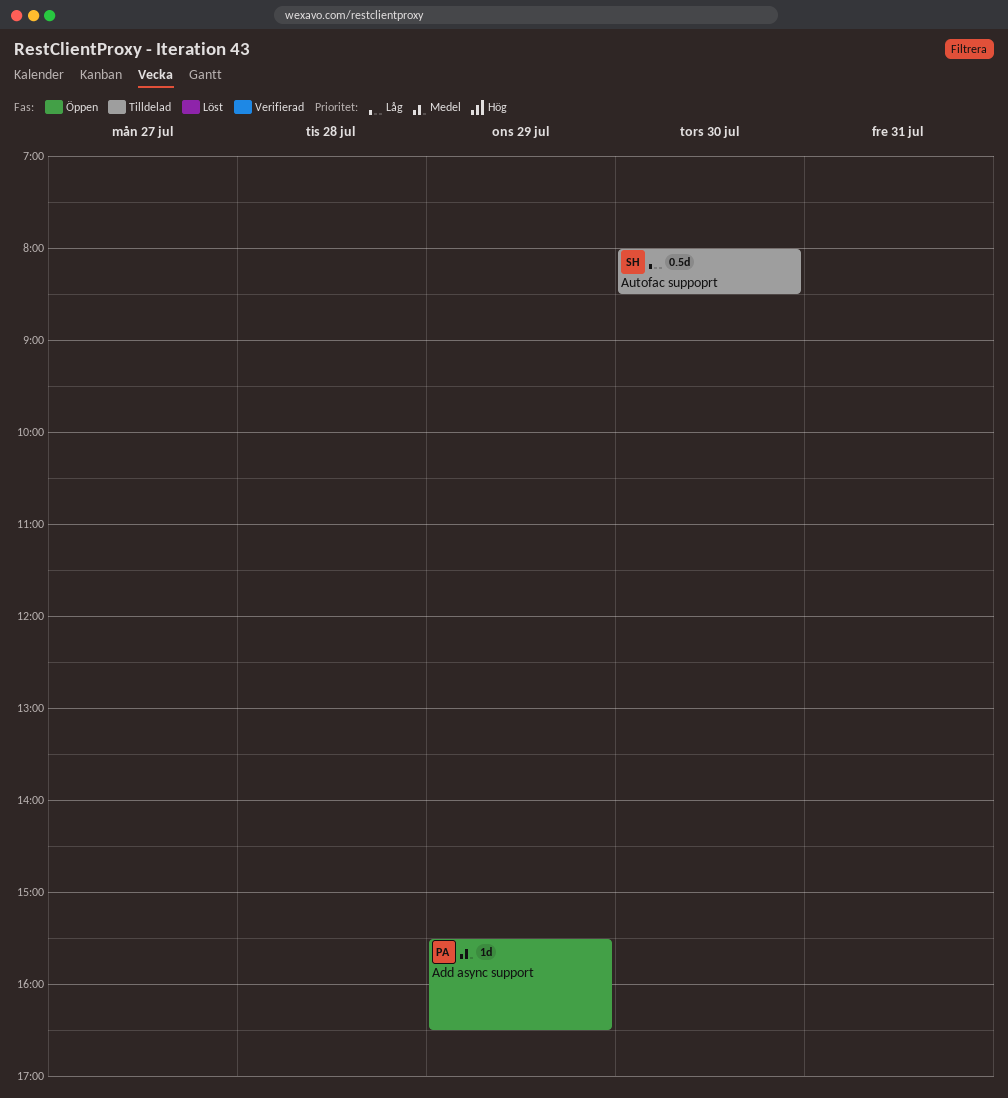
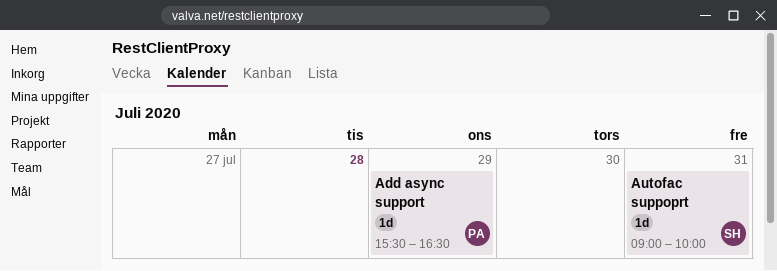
Autofac suppoprt, estimate: 0.5d -> 1d
Autofac suppoprt, day: Jul 30 -> Jul 31
Autofac suppoprt, begins: 08:00 -> 09:00
Autofac suppoprt, ends: 08:30 -> 10:00

